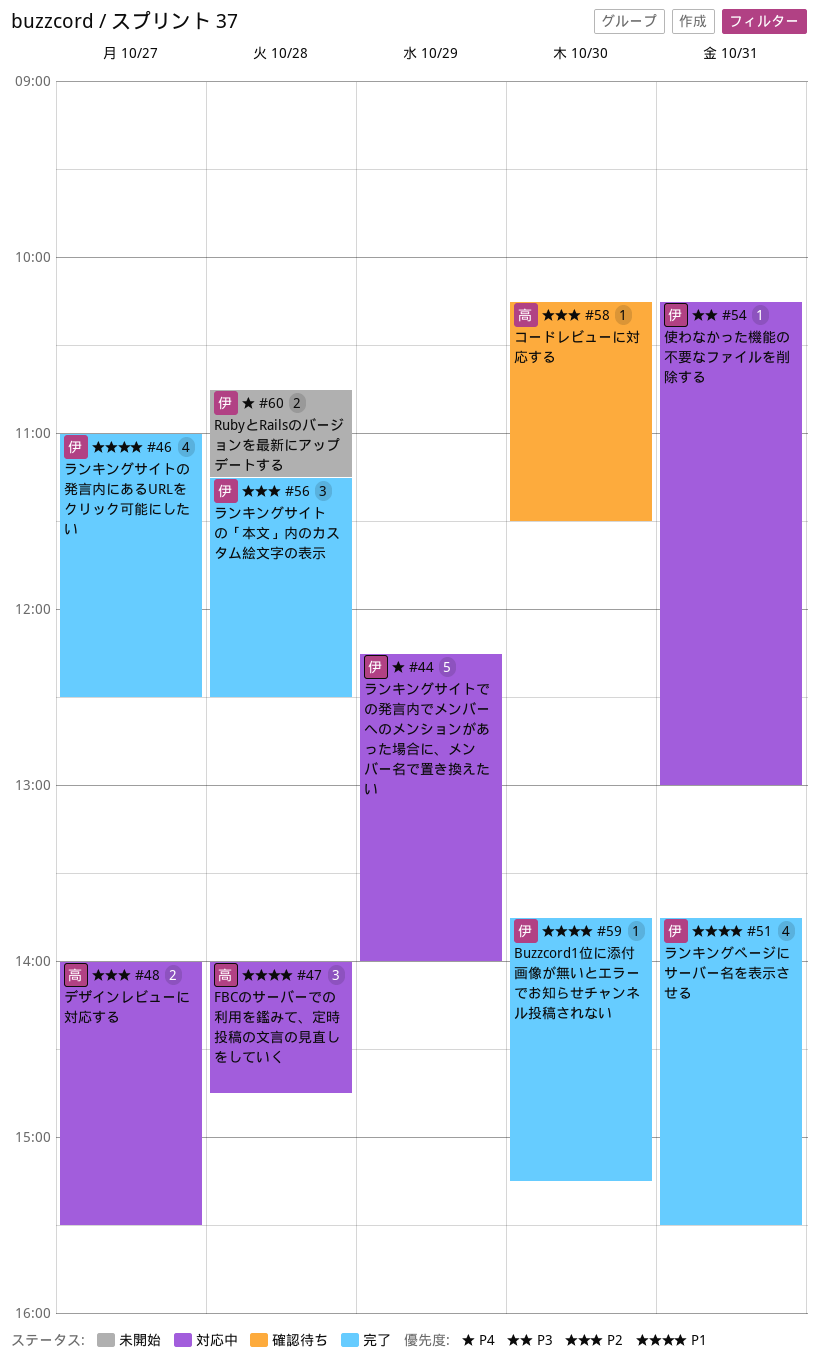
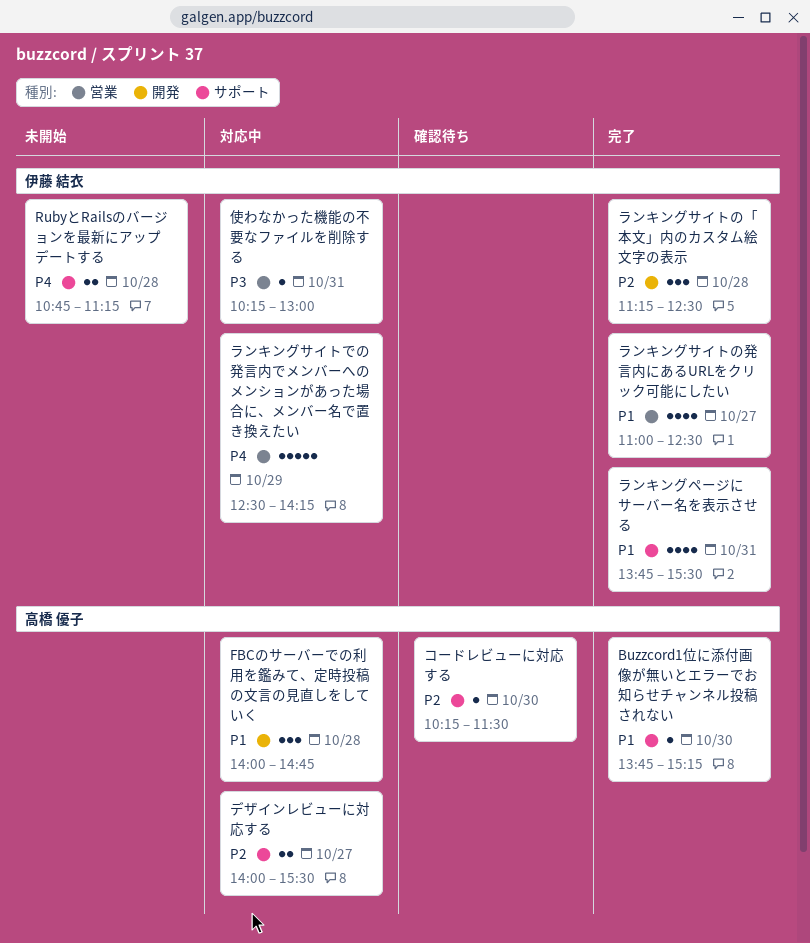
Buzzcord1位に添付画像が無いとエラーでお知らせチャンネル投稿されない, owner: 伊藤 結衣 -> 高橋 優子
ランキングサイトでの発言内でメンバーへのメンションがあった場合に、メンバー名で置き換えたい, begins: 12:15 -> 12:30
ランキングサイトでの発言内でメンバーへのメンションがあった場合に、メンバー名で置き換えたい, ends: 14:00 -> 14:15

